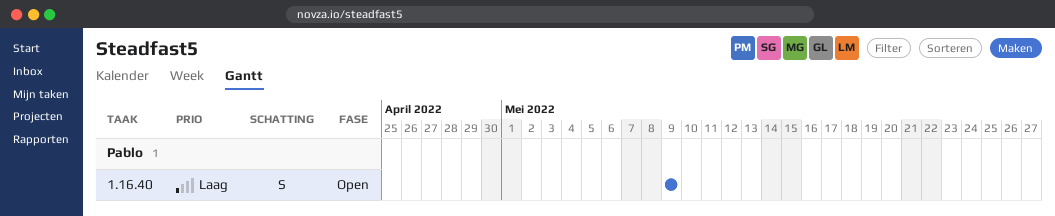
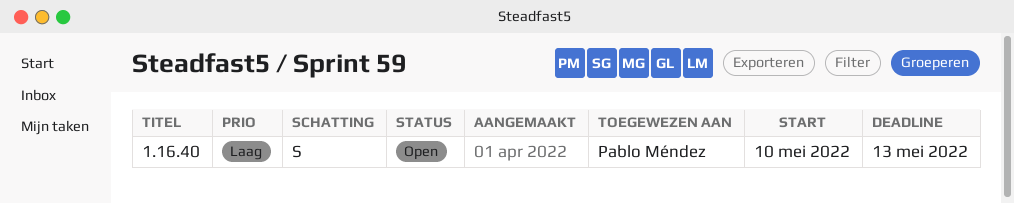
1.16.40, start: May 9 -> May 10
1.16.40, due: May 9 -> May 13

